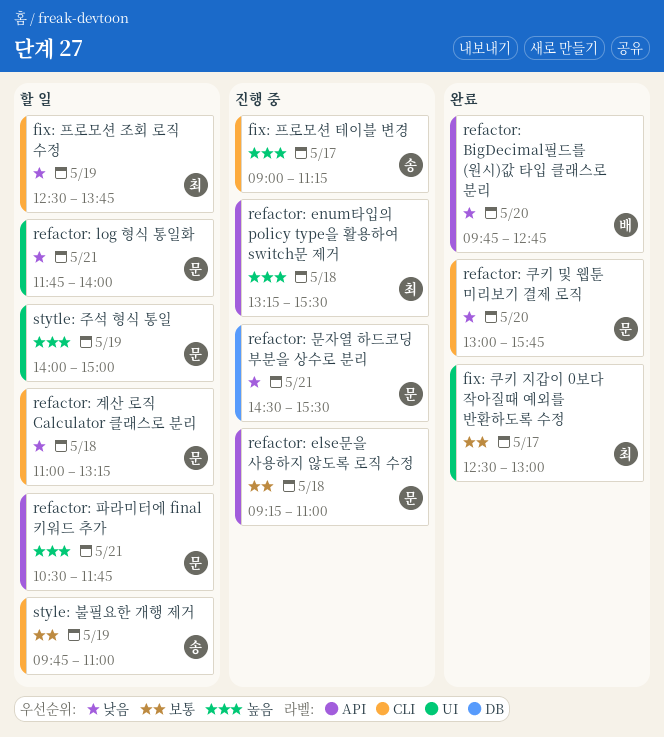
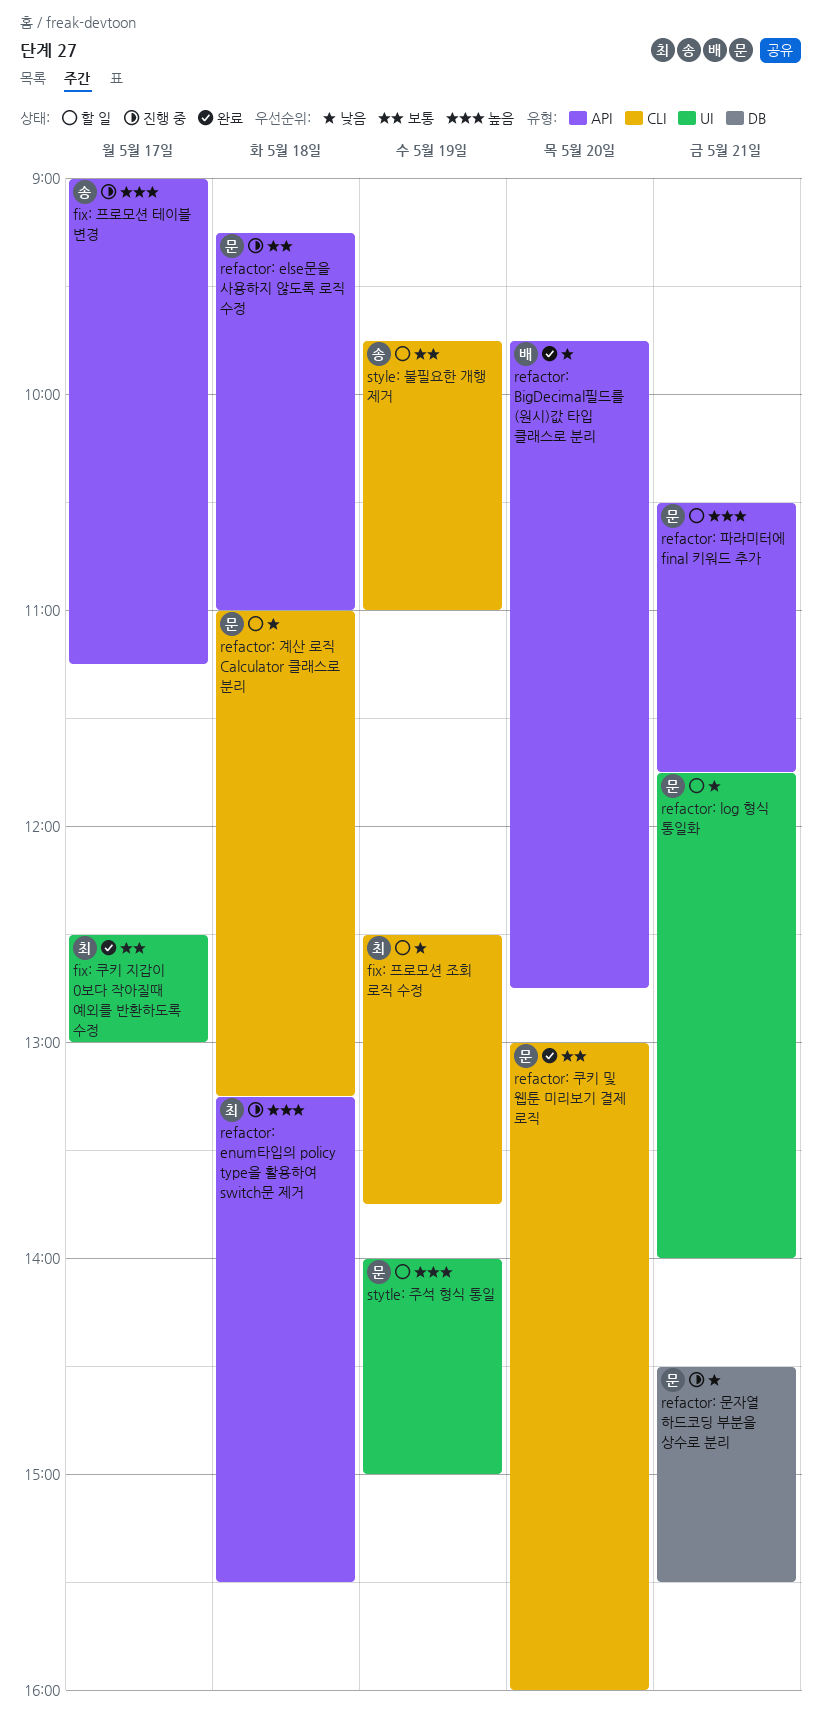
fix: 프로모션 테이블 변경, label: CLI -> API
refactor: 쿠키 및 웹툰 미리보기 결제 로직, priority: 낮음 -> 보통
refactor: 쿠키 및 웹툰 미리보기 결제 로직, ends: 15:45 -> 16:00

